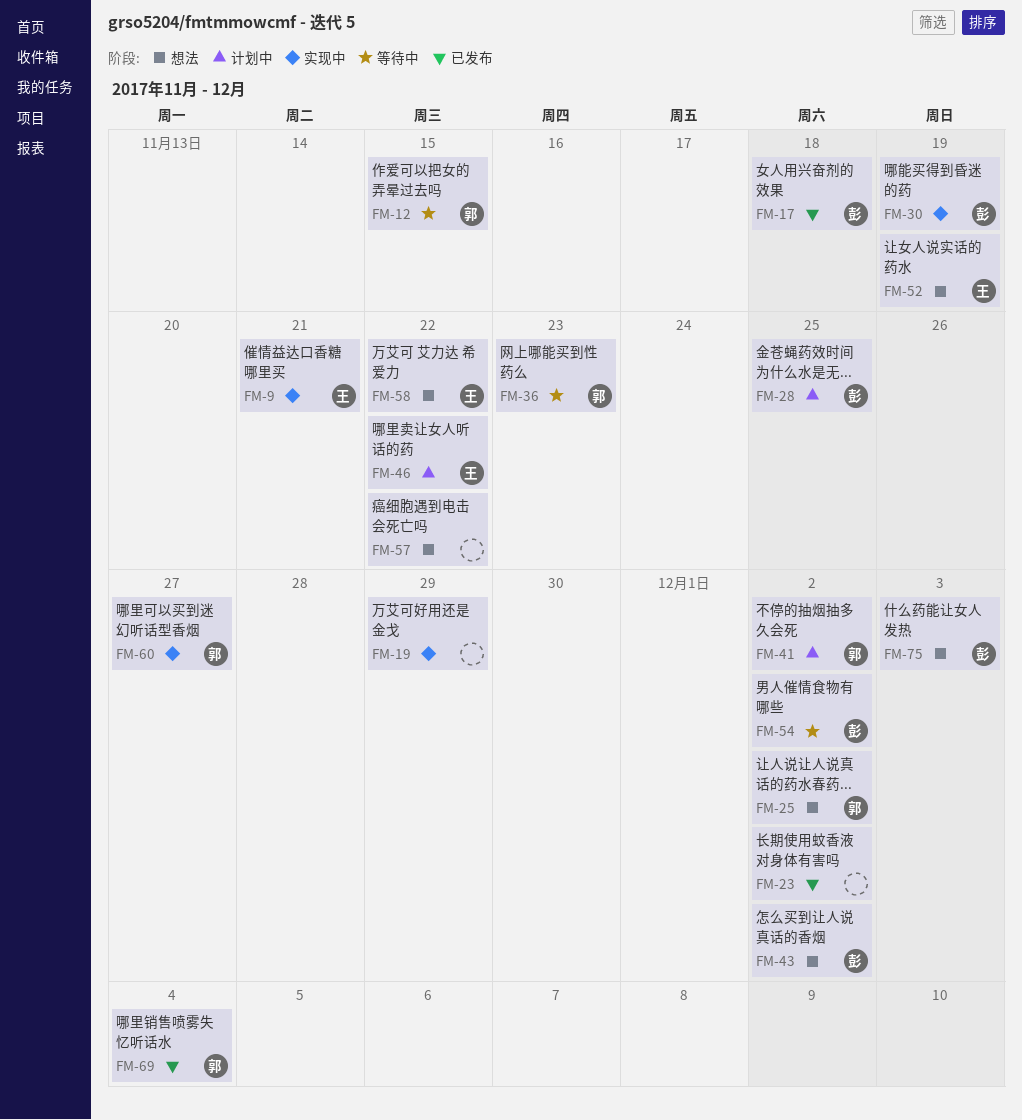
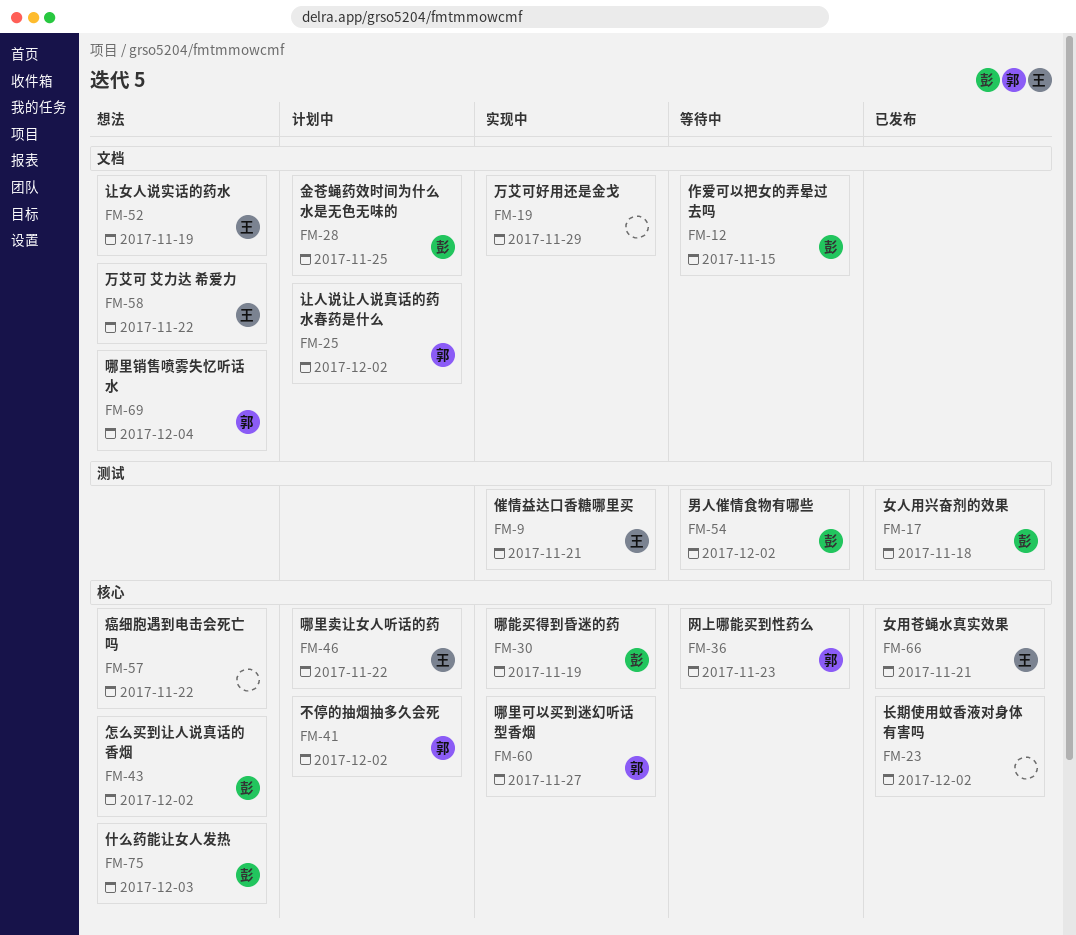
FM-12, owner: 郭 -> 彭
FM-25, status: 想法 -> 计划中
FM-66: none -> present
FM-69, status: 已发布 -> 想法

